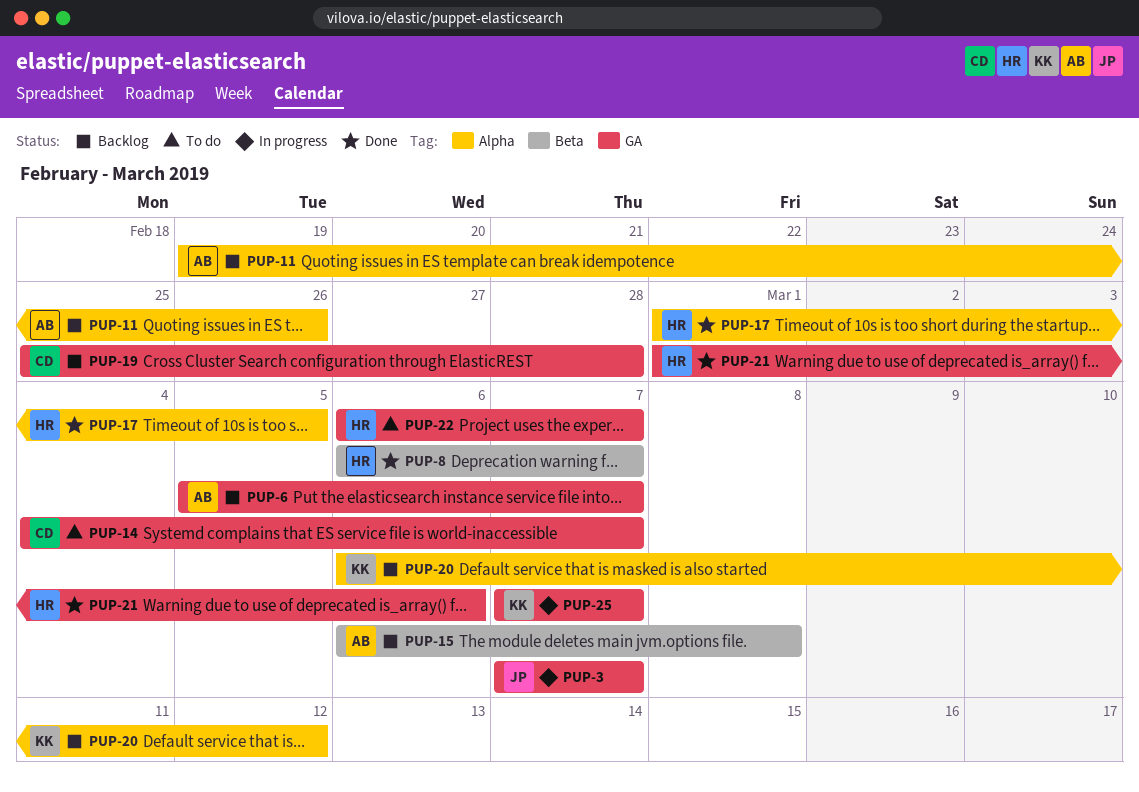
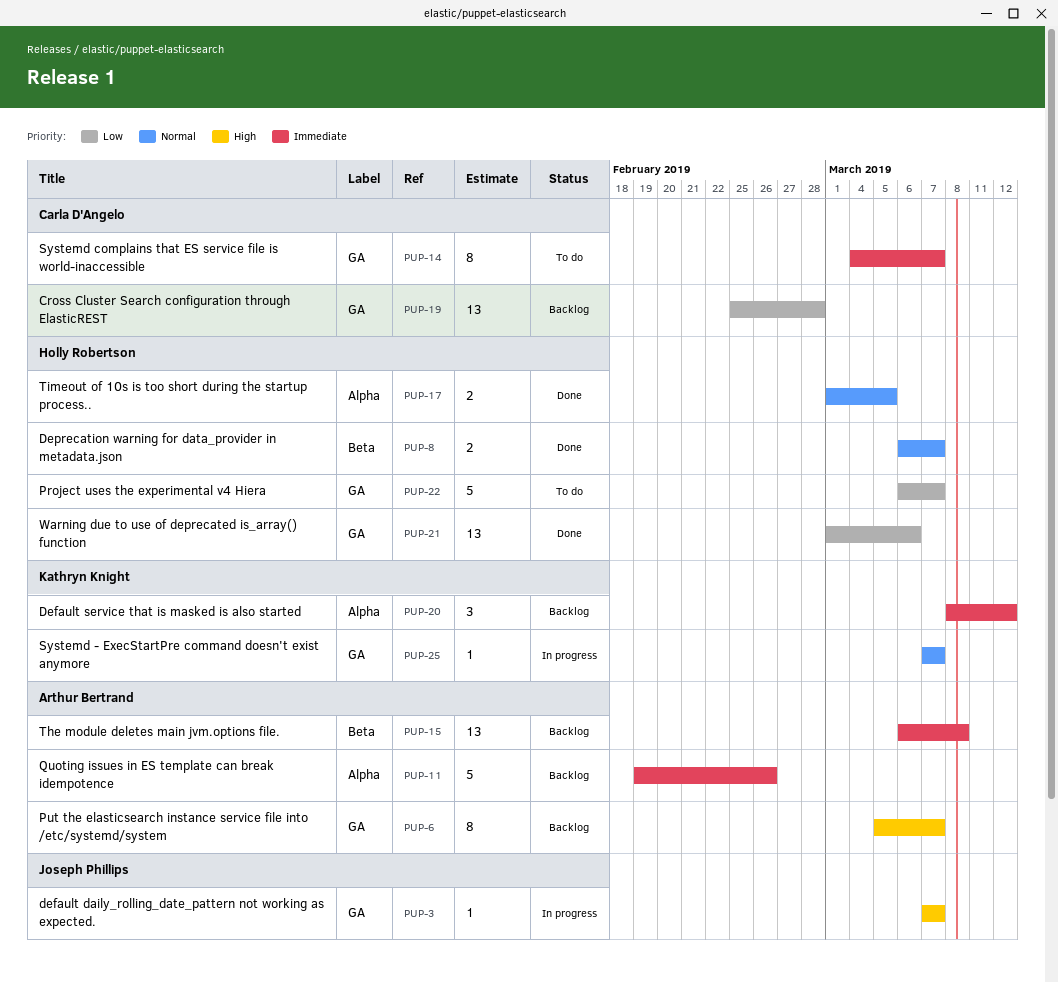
PUP-20, start: Mar 6 -> Mar 8

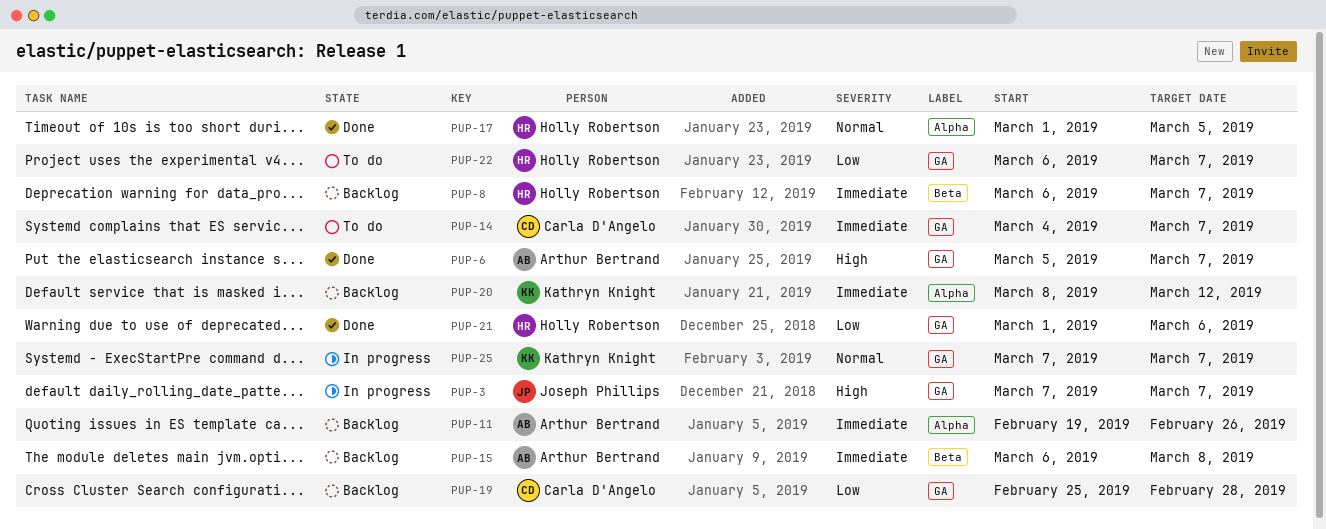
PUP-6, status: Backlog -> Done
PUP-8, status: Done -> Backlog
PUP-8, priority: Normal -> Immediate

